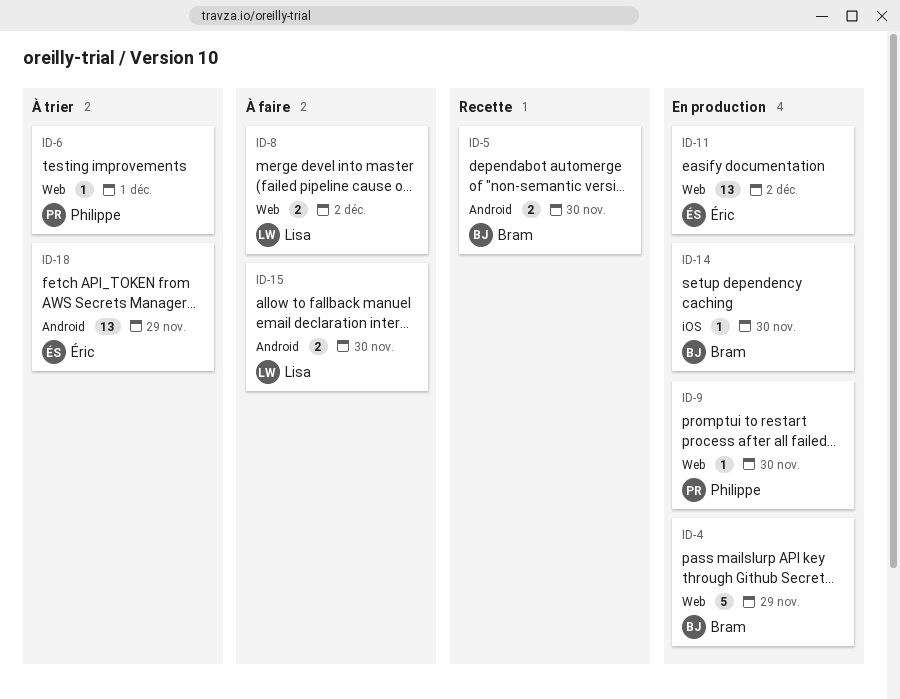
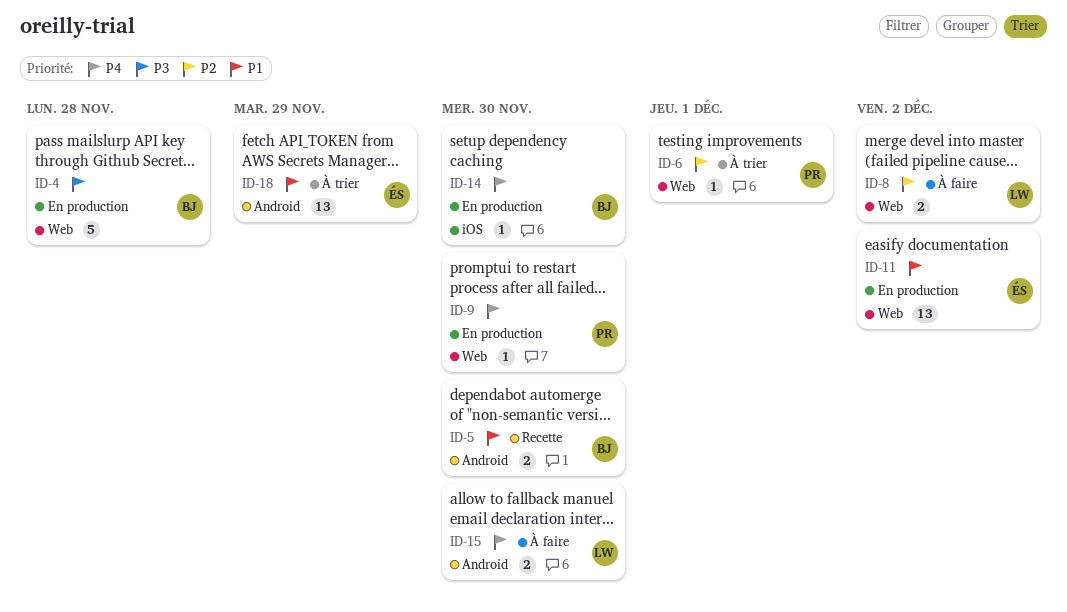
ID-4, due: Nov 29 -> Nov 28

